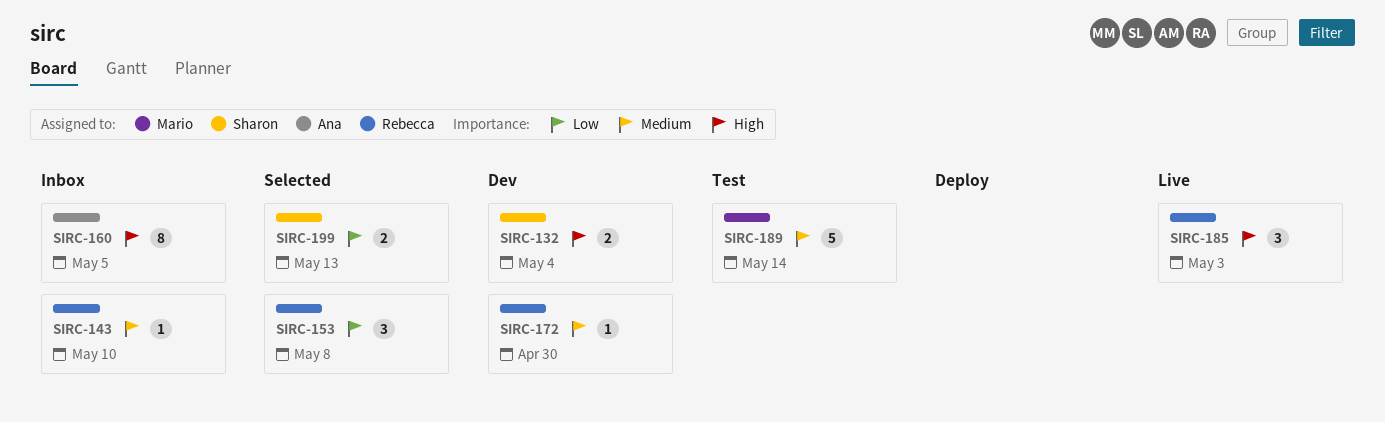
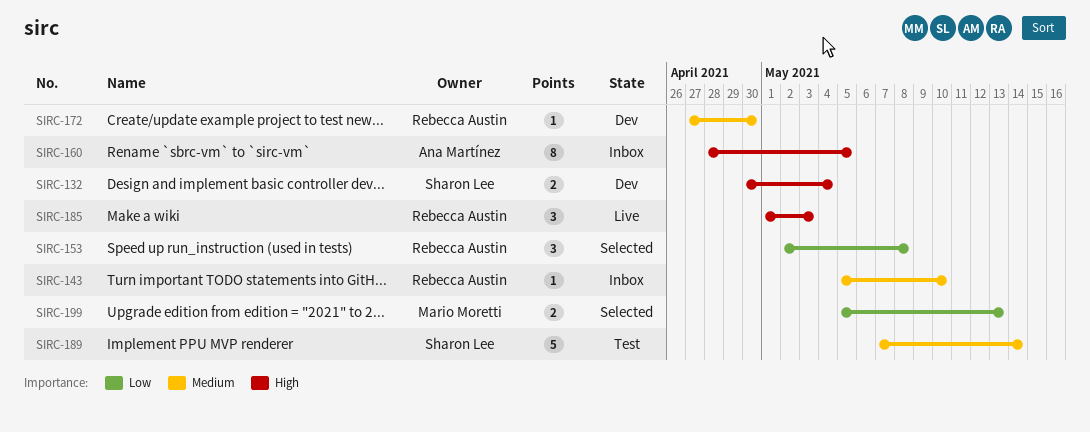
SIRC-189, owner: Mario Moretti -> Sharon Lee
SIRC-199, owner: Sharon Lee -> Mario Moretti

